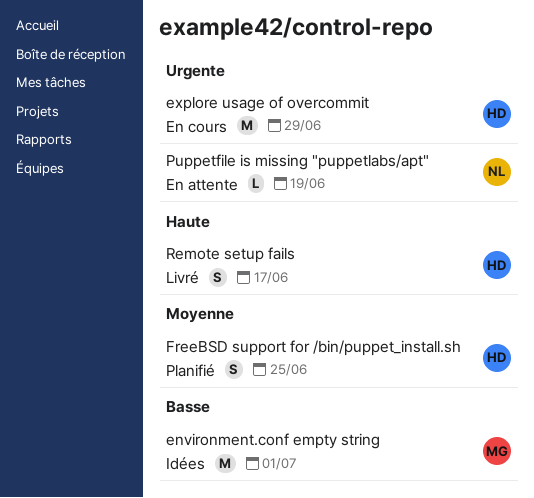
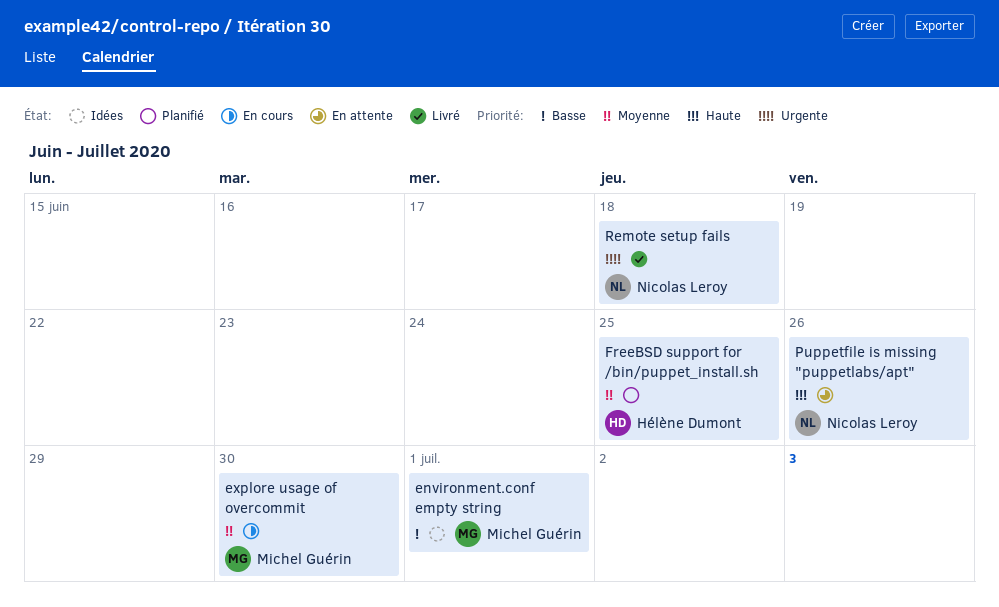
explore usage of overcommit, owner: Hélène Dumont -> Michel Guérin
explore usage of overcommit, priority: Urgente -> Moyenne
explore usage of overcommit, due: Jun 29 -> Jun 30
Puppetfile is missing "puppetlabs/apt", priority: Urgente -> Haute
Puppetfile is missing "puppetlabs/apt", due: Jun 19 -> Jun 26
Remote setup fails, owner: Hélène Dumont -> Nicolas Leroy
Remote setup fails, priority: Haute -> Urgente
Remote setup fails, due: Jun 17 -> Jun 18

